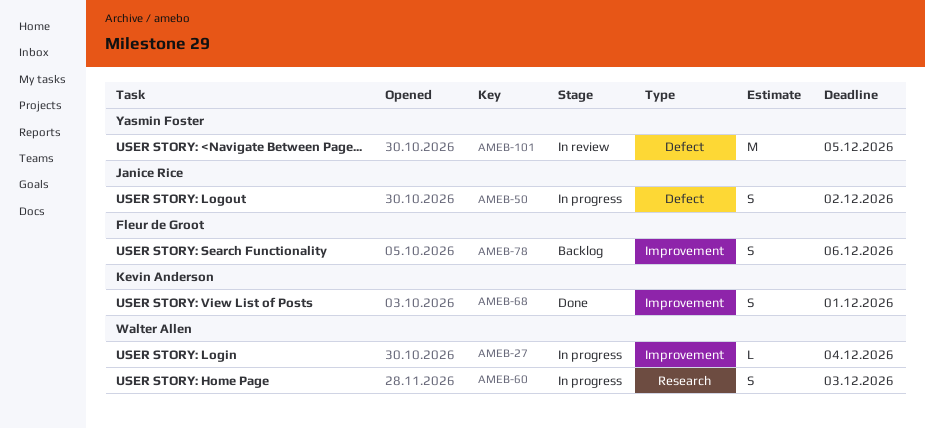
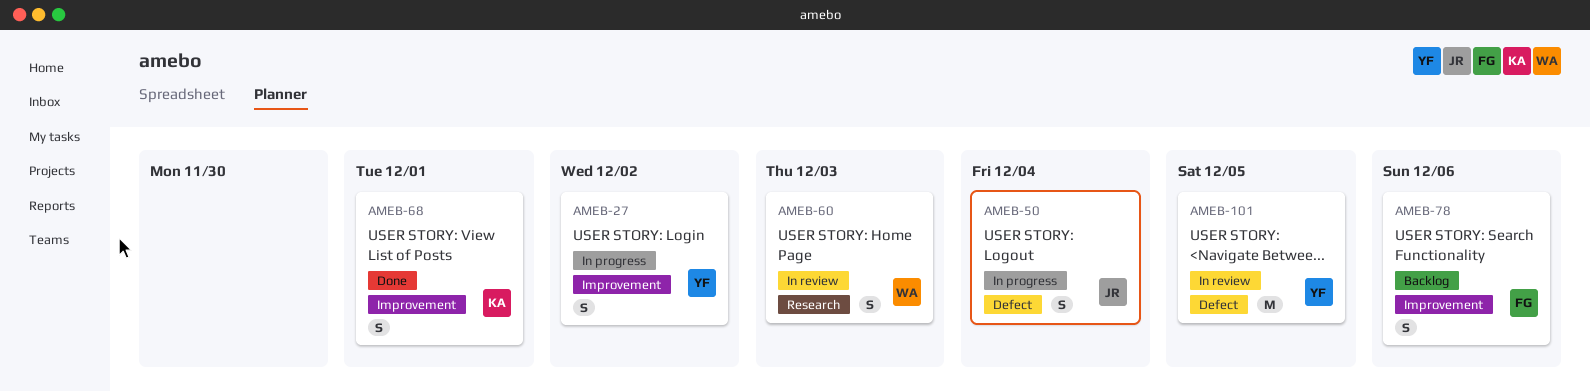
AMEB-27, owner: Walter Allen -> Yasmin Foster
AMEB-27, estimate: L -> S
AMEB-27, due: Dec 4 -> Dec 2
AMEB-50, due: Dec 2 -> Dec 4
AMEB-60, status: In progress -> In review

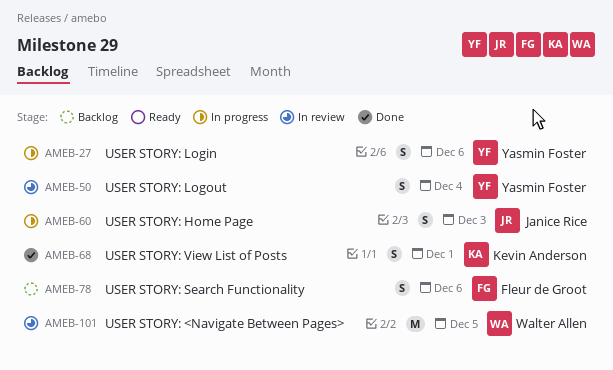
AMEB-27, due: Dec 2 -> Dec 6
AMEB-50, status: In progress -> In review
AMEB-50, owner: Janice Rice -> Yasmin Foster
AMEB-60, status: In review -> In progress
AMEB-60, owner: Walter Allen -> Janice Rice
AMEB-101, owner: Yasmin Foster -> Walter Allen

